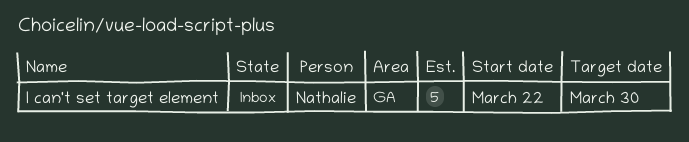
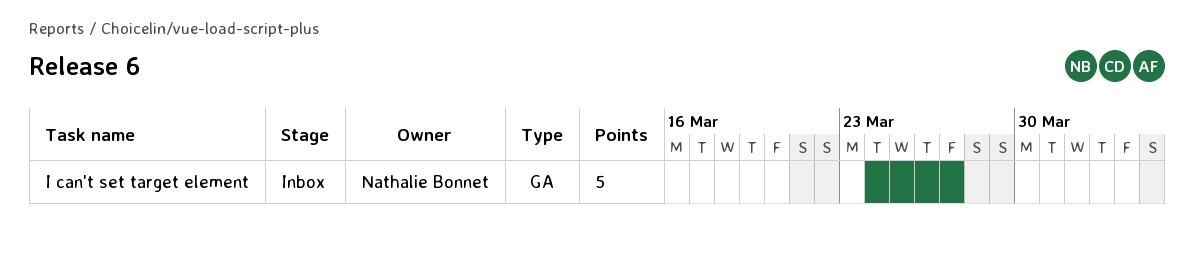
I can't set target element, start: Mar 22 -> Mar 24
I can't set target element, due: Mar 30 -> Mar 27

